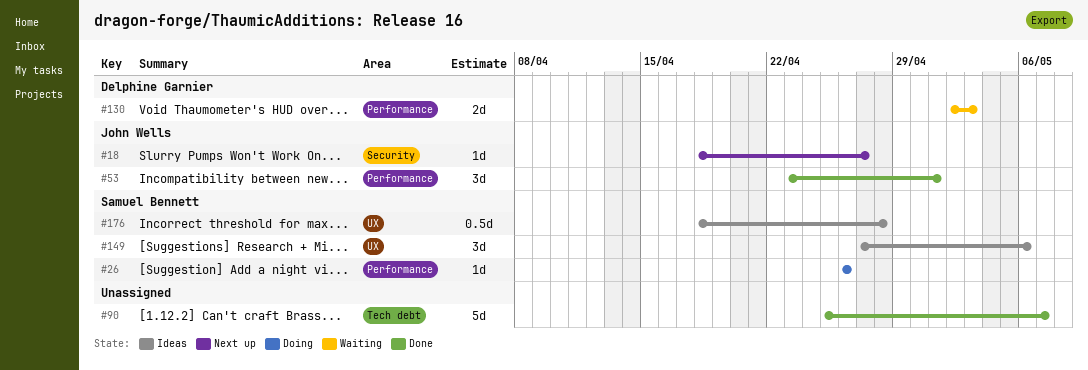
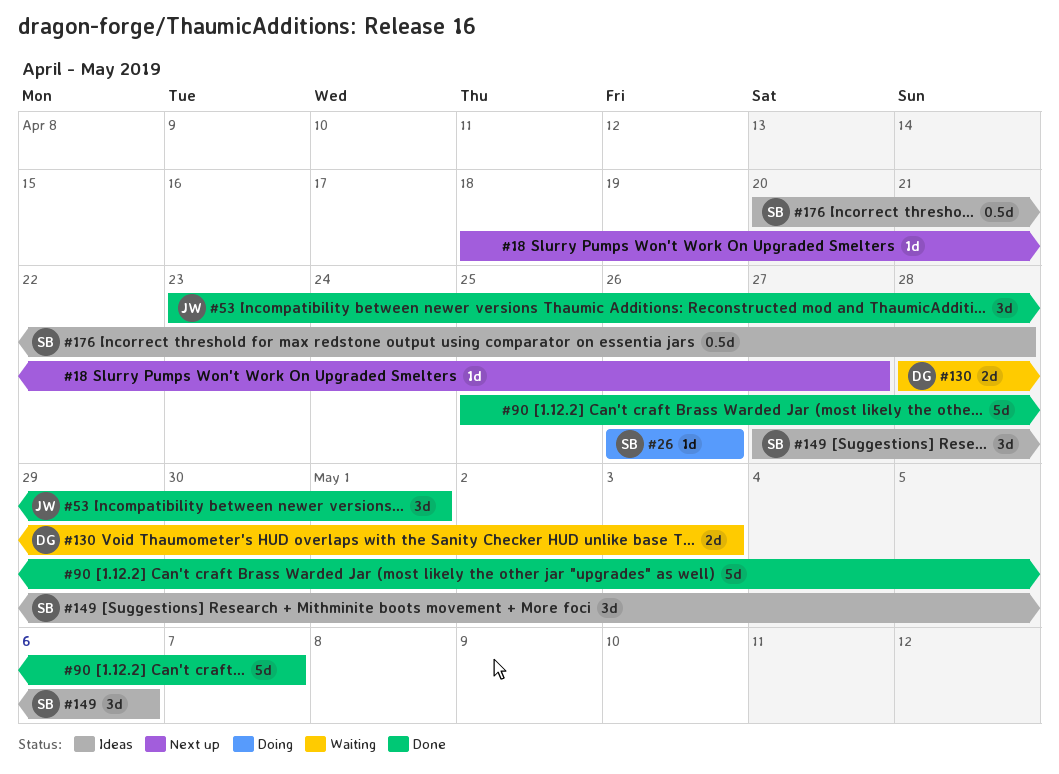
#18, owner: John Wells -> none
#130, start: May 2 -> Apr 28
#176, start: Apr 18 -> Apr 20

